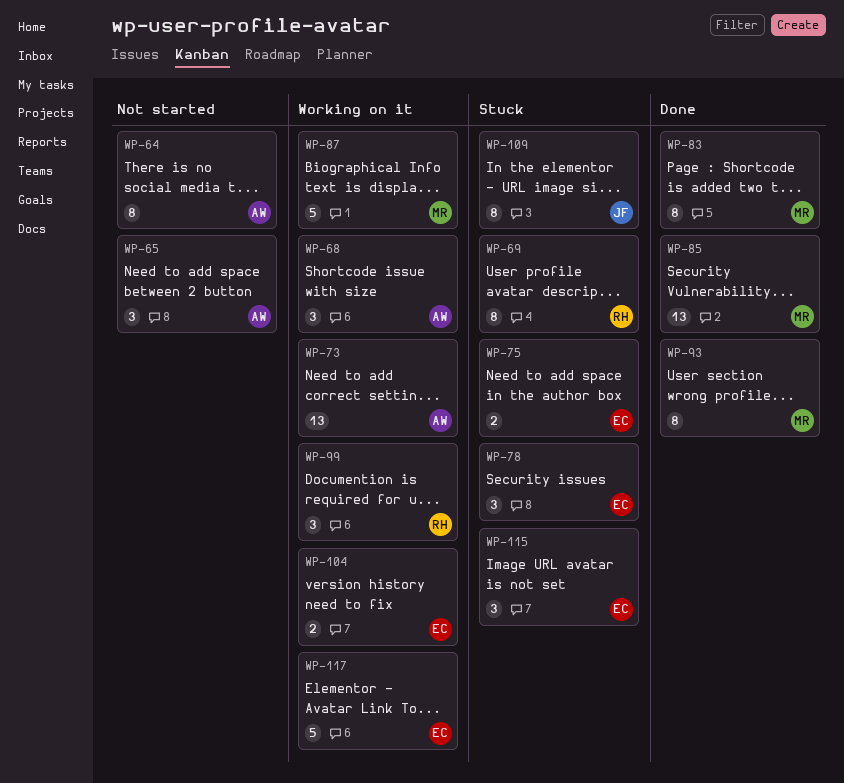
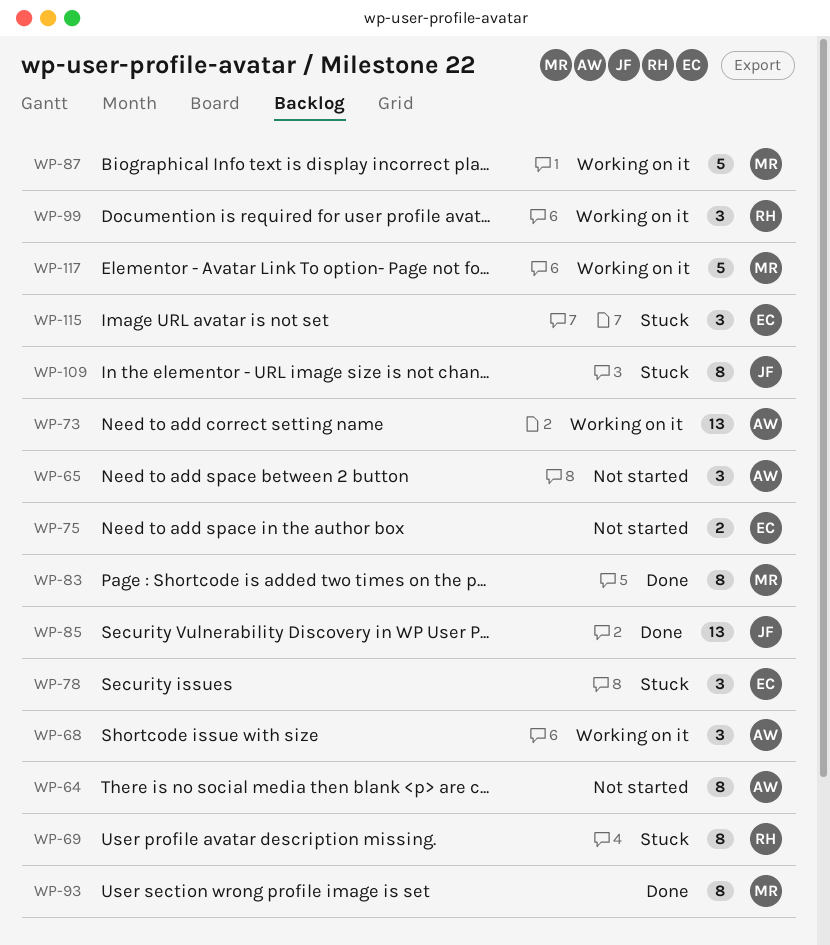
WP-75, status: Stuck -> Not started
WP-85, owner: MR -> JF
WP-104: present -> none
WP-117, owner: EC -> MR

